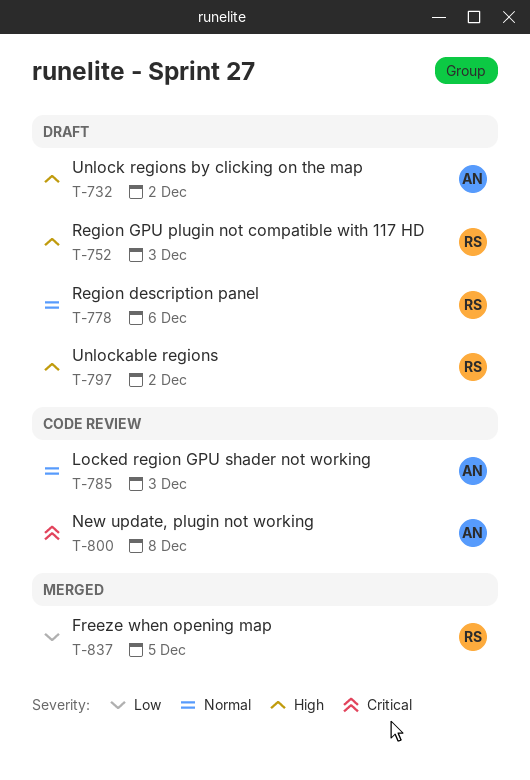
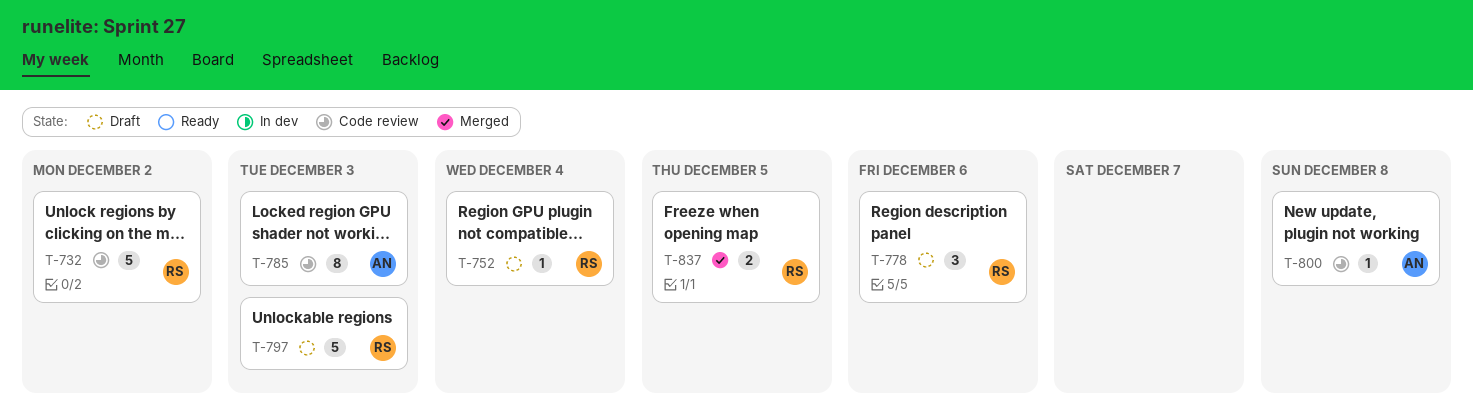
T-732, status: Draft -> Code review
T-732, owner: AN -> RS
T-752, due: Dec 3 -> Dec 4
T-797, due: Dec 2 -> Dec 3

